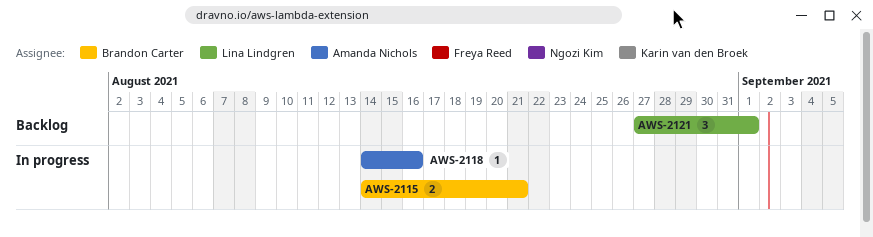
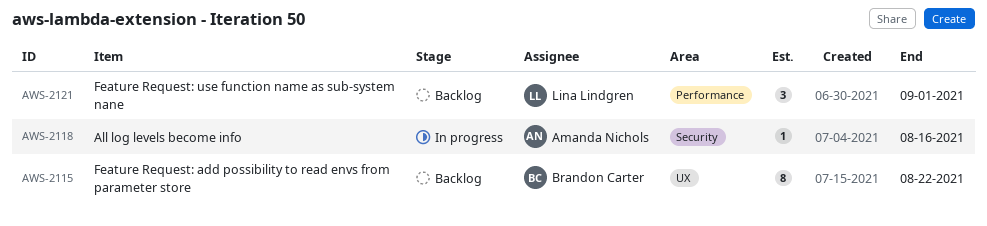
AWS-2115, status: In progress -> Backlog
AWS-2115, estimate: 2 -> 8
AWS-2115, due: Aug 21 -> Aug 22

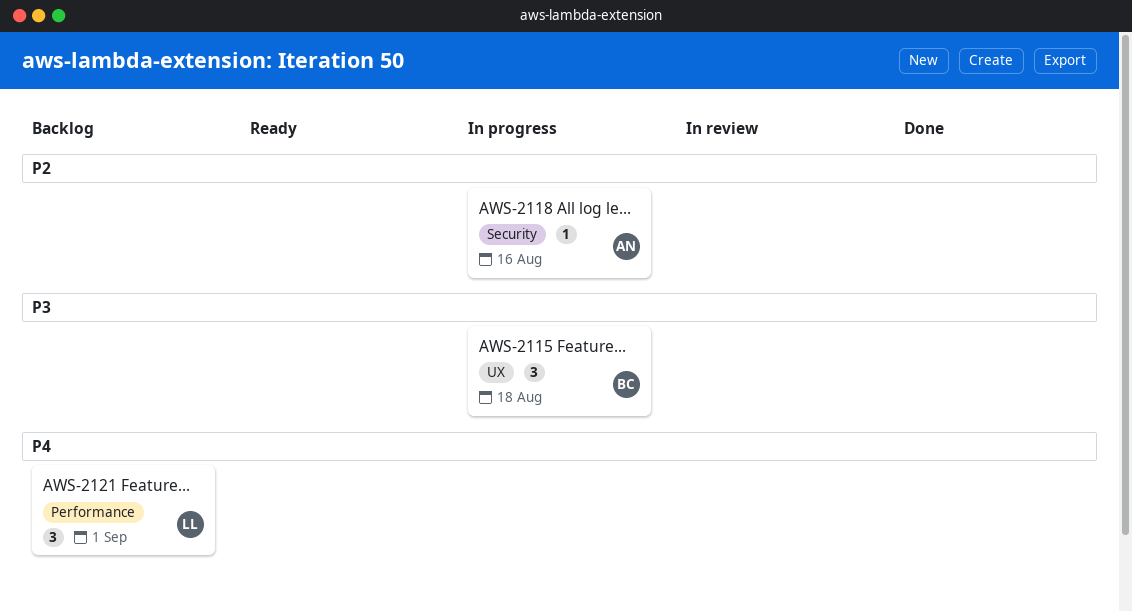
AWS-2115, status: Backlog -> In progress
AWS-2115, estimate: 8 -> 3
AWS-2115, due: Aug 22 -> Aug 18

